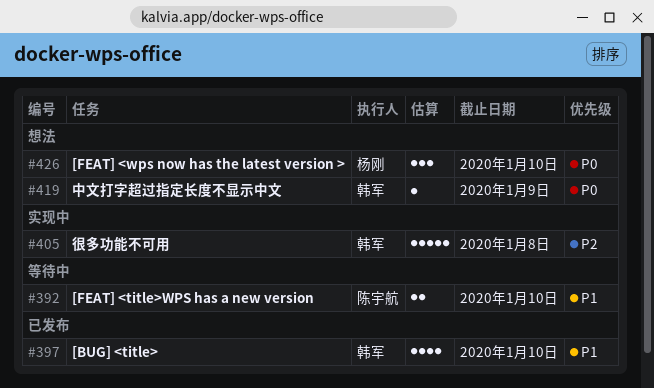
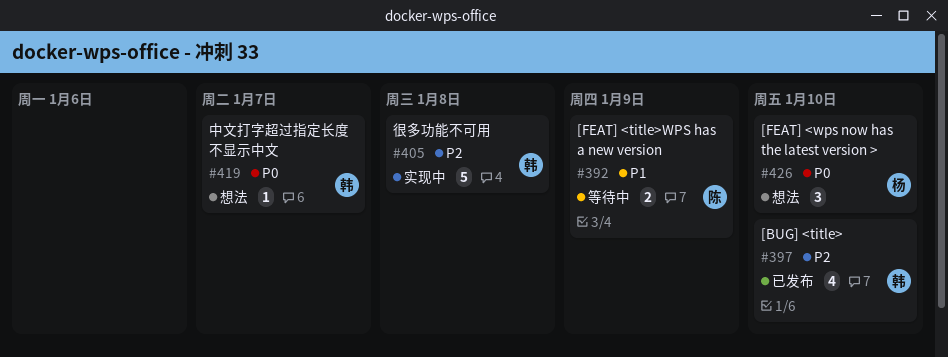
#392, due: Jan 10 -> Jan 9
#397, priority: P1 -> P2
#419, due: Jan 9 -> Jan 7

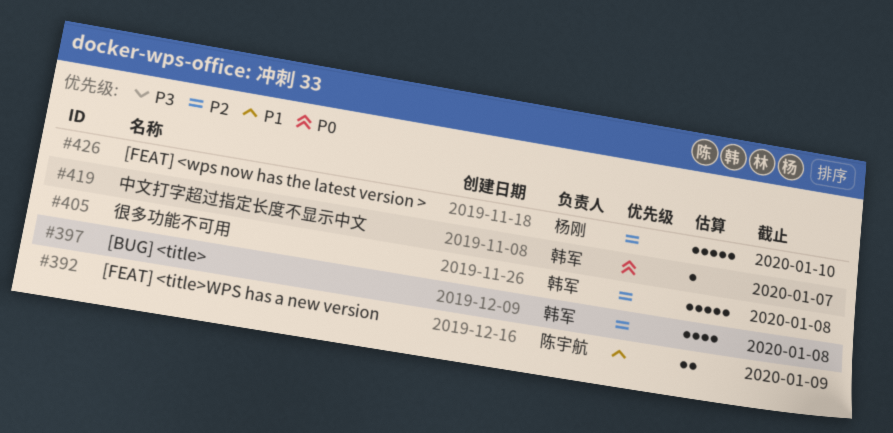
#397, due: Jan 10 -> Jan 8
#426, priority: P0 -> P2
#426, estimate: 3 -> 5

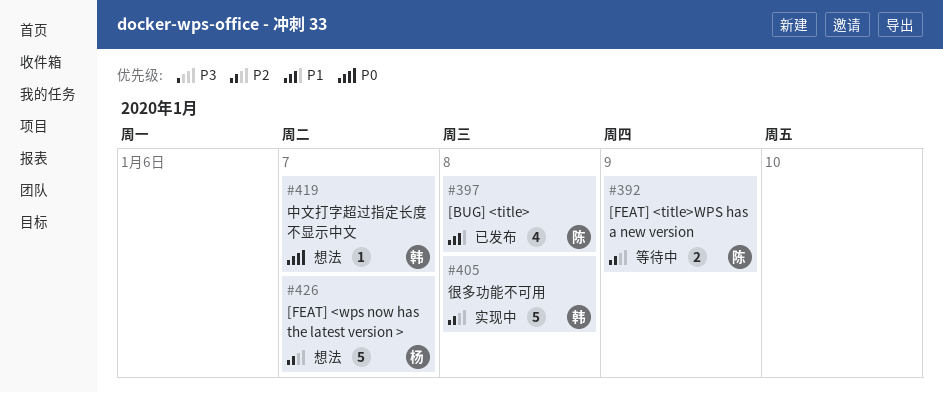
#392, priority: P1 -> P2
#397, owner: 韩军 -> 陈宇航
#397, priority: P2 -> P1
#426, due: Jan 10 -> Jan 7

